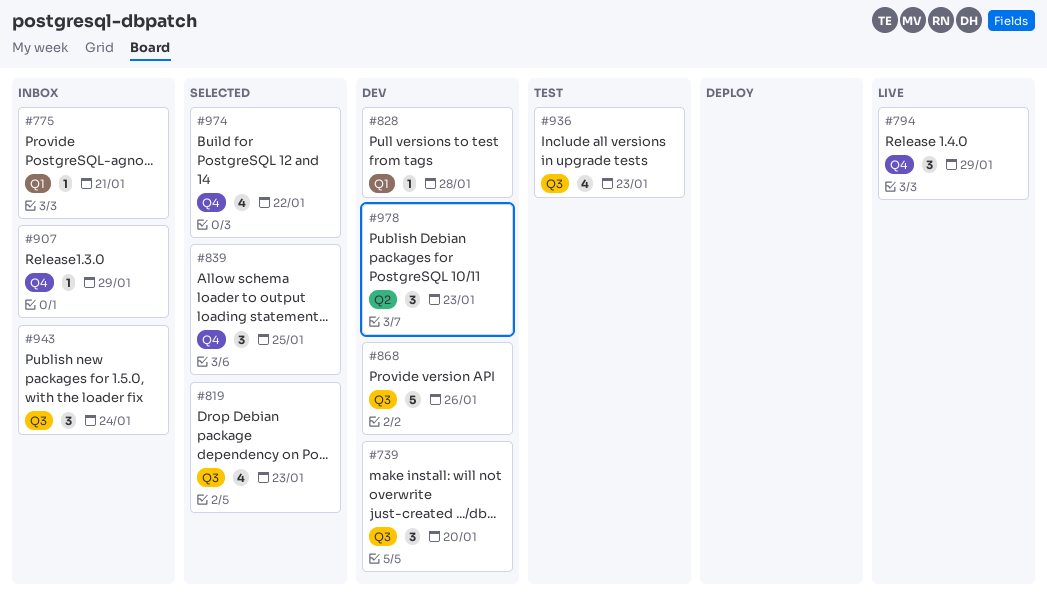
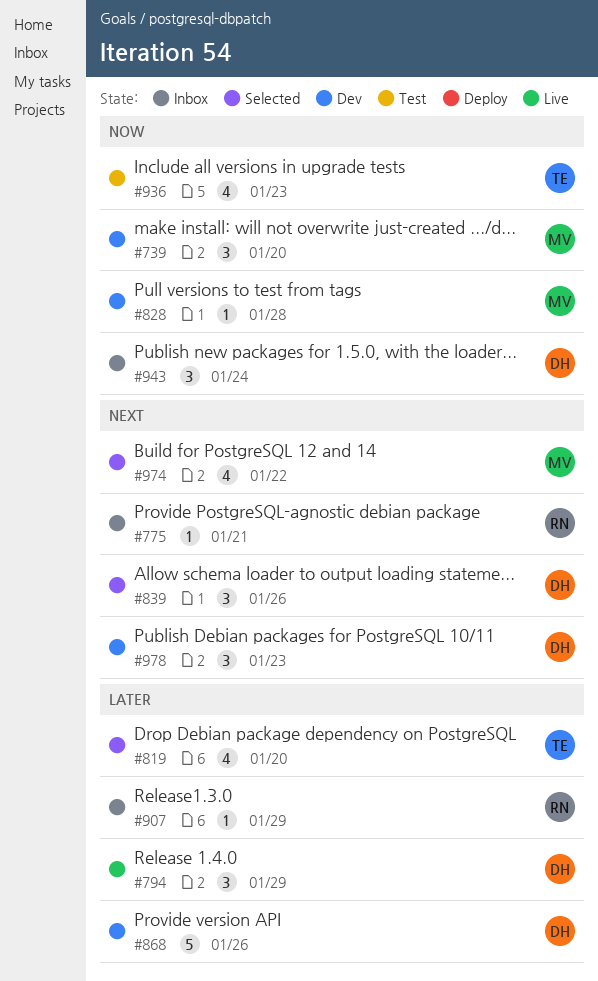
#819, due: Jan 23 -> Jan 20
#839, due: Jan 25 -> Jan 26

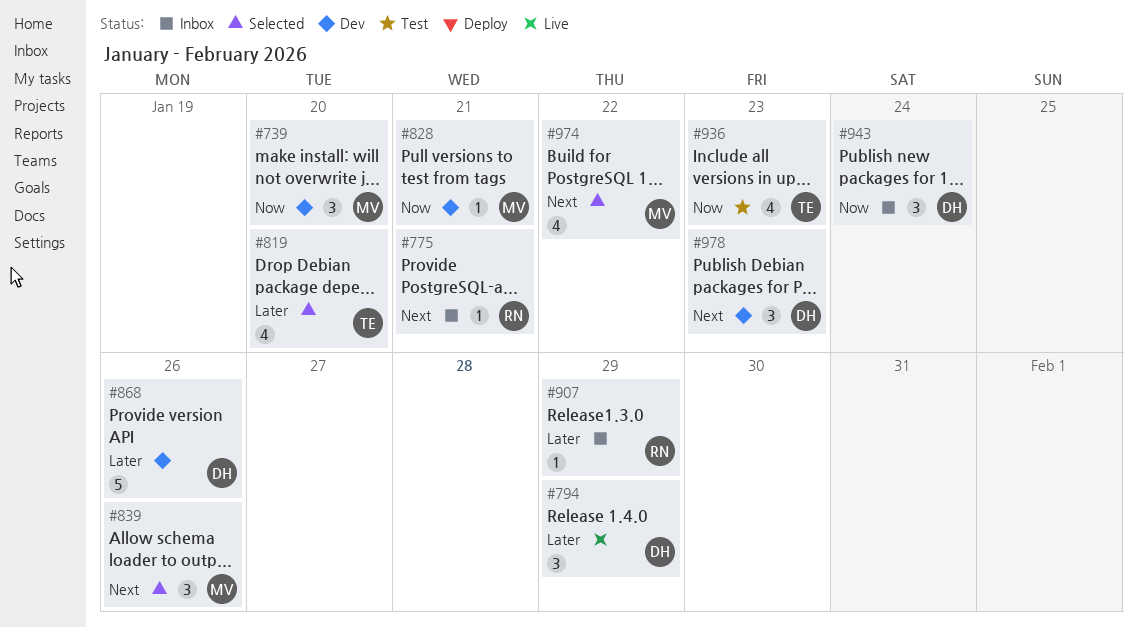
#828, due: Jan 28 -> Jan 21
#839, owner: DH -> MV

